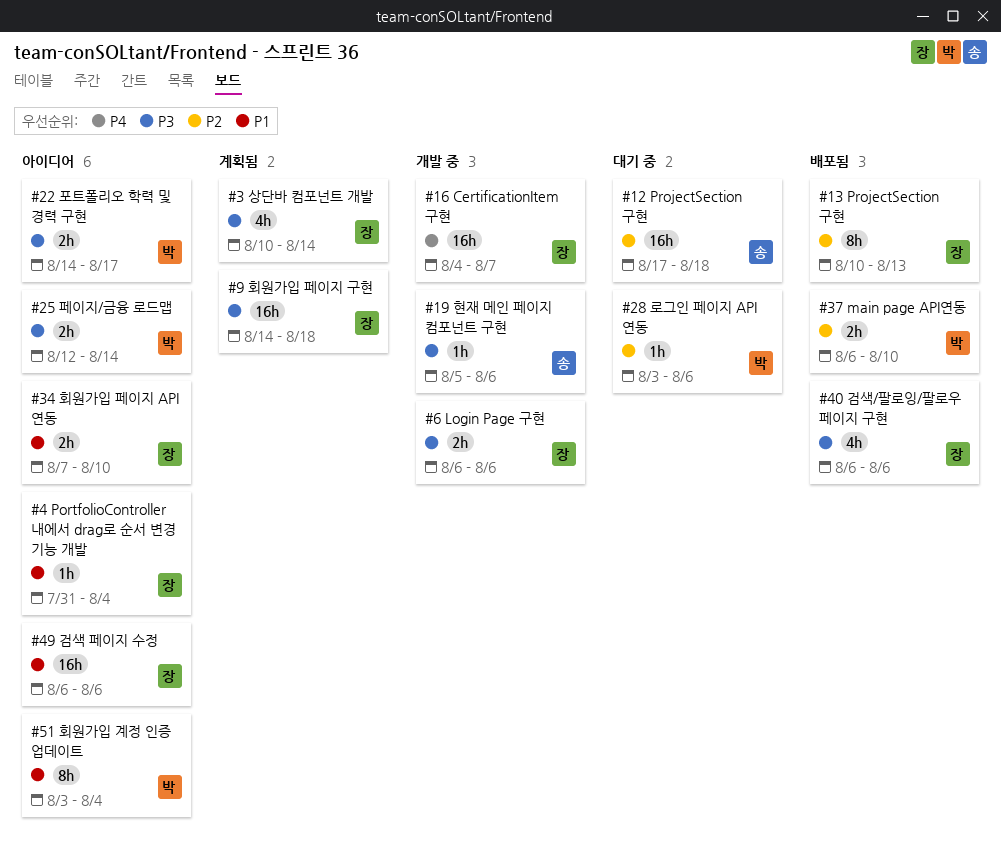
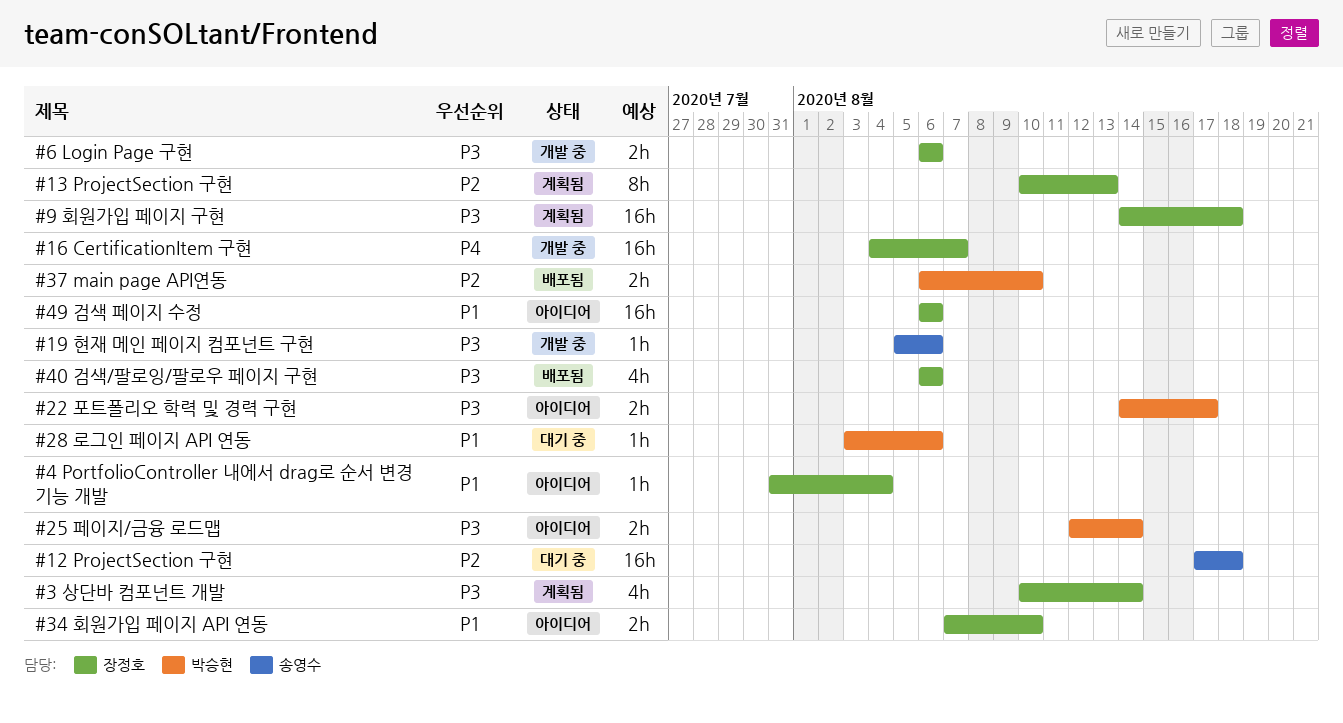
#13 ProjectSection 구현, status: 배포됨 -> 계획됨
#28 로그인 페이지 API 연동, priority: P2 -> P1
#51 회원가입 계정 인증 업데이트: present -> none

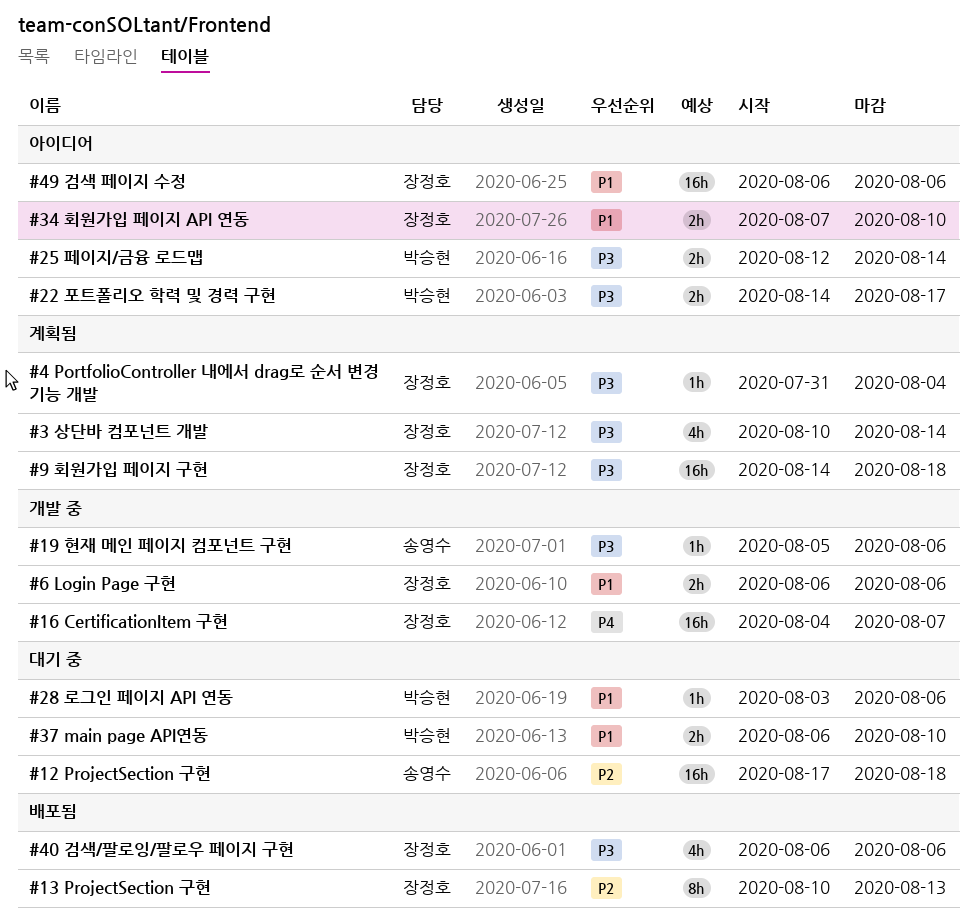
#13 ProjectSection 구현, status: 계획됨 -> 배포됨
#37 main page API연동, status: 배포됨 -> 대기 중
#37 main page API연동, priority: P2 -> P1
#4 PortfolioController 내에서 drag로 순서 변경 기능 개발, status: 아이디어 -> 계획됨
#4 PortfolioController 내에서 drag로 순서 변경 기능 개발, priority: P1 -> P3
#6 Login Page 구현, priority: P3 -> P1

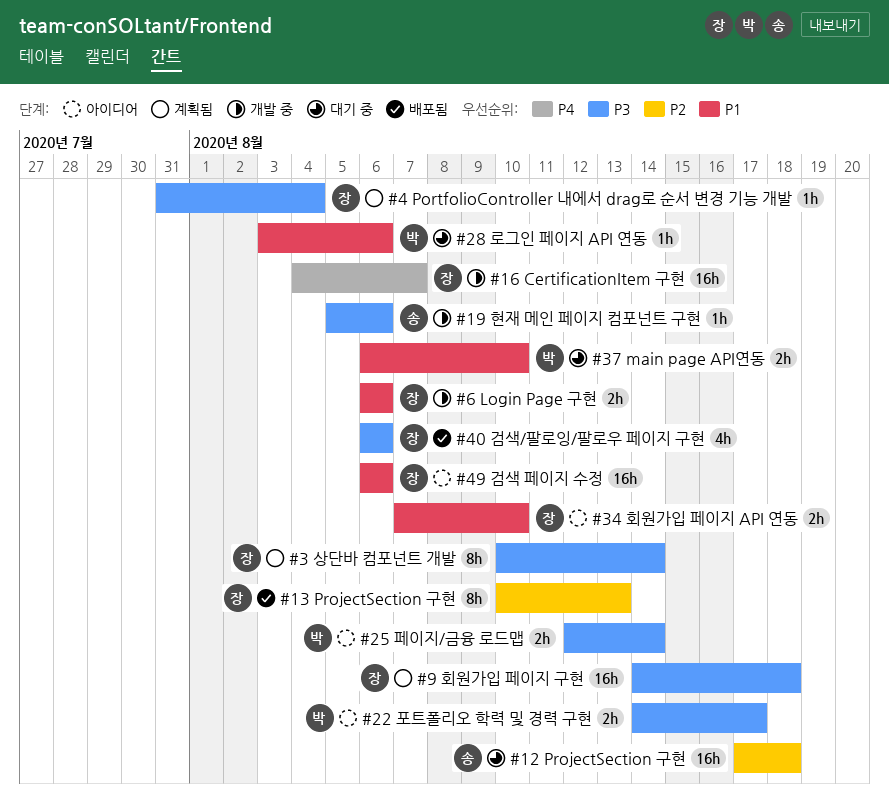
#3 상단바 컴포넌트 개발, estimate: 4h -> 8h

